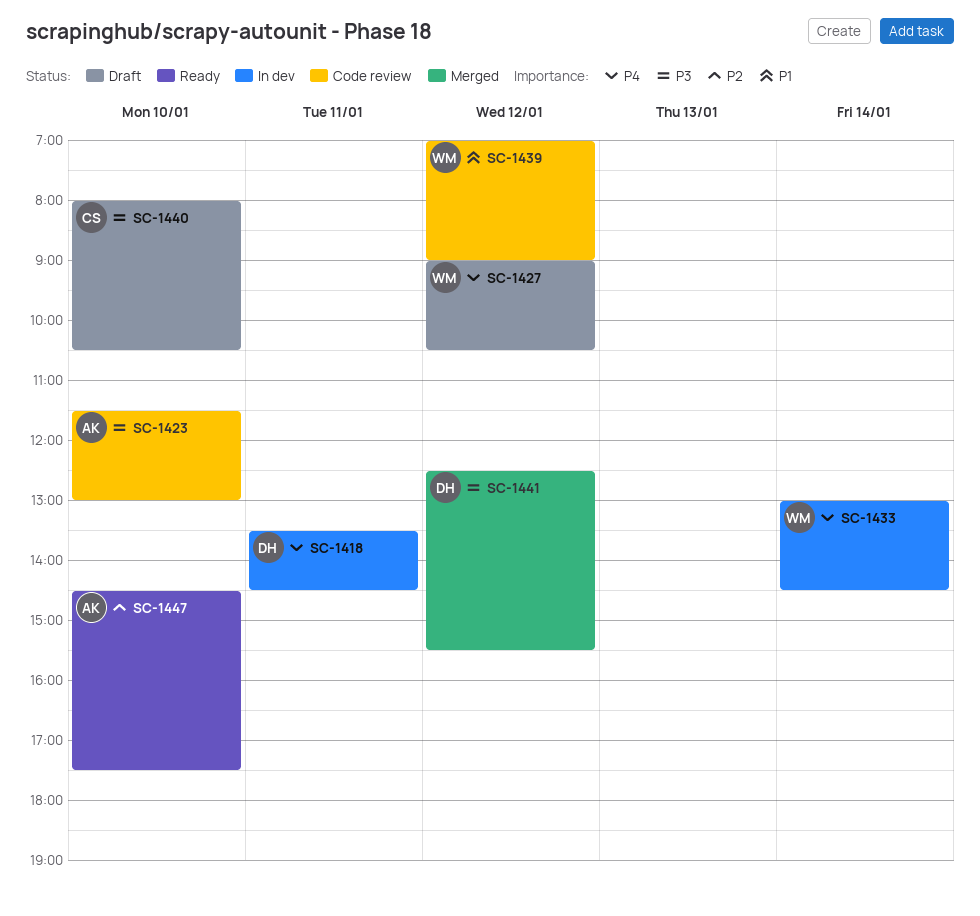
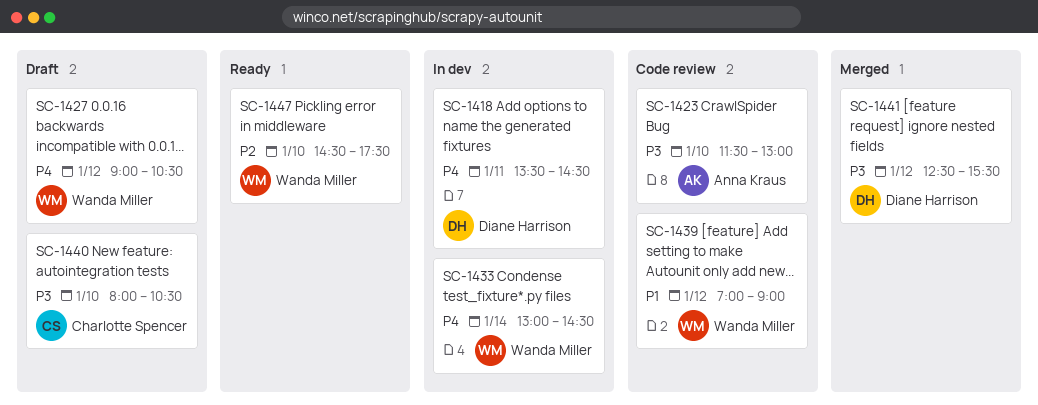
SC-1447, owner: Anna Kraus -> Wanda Miller

